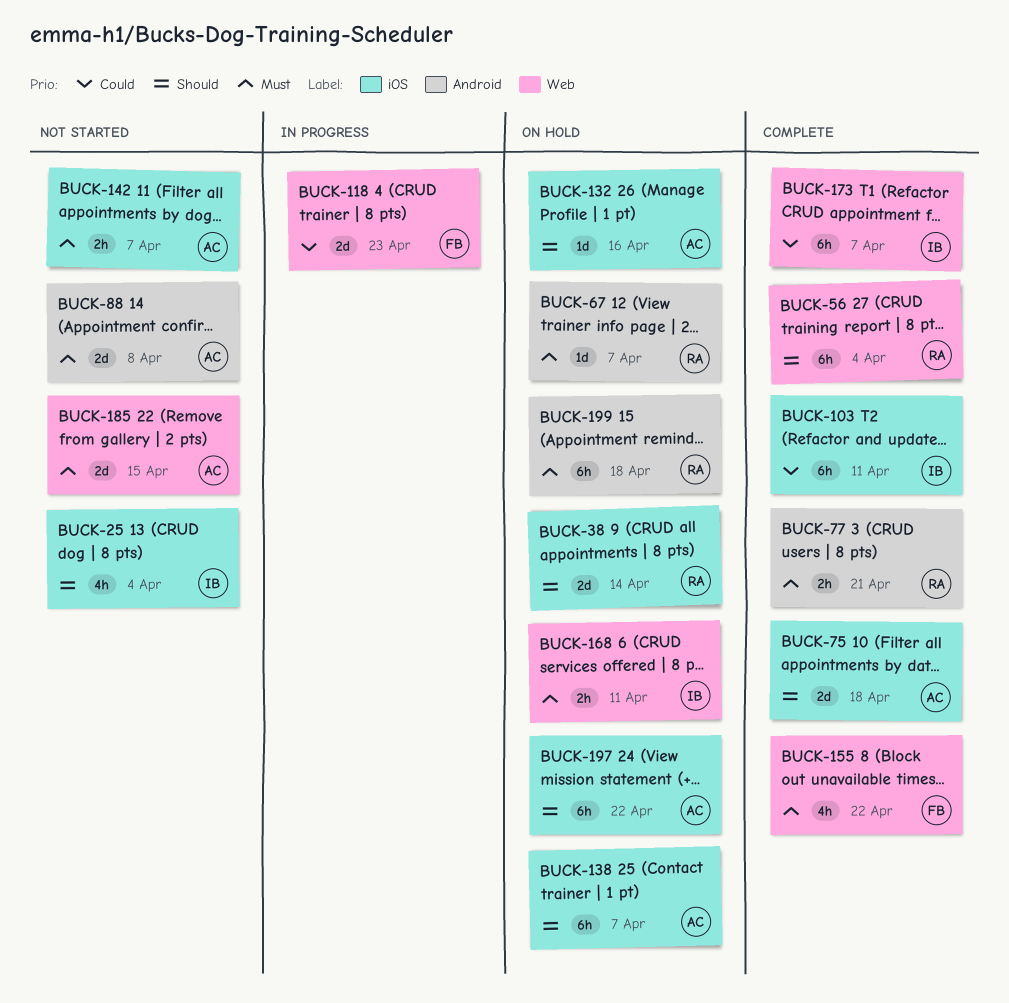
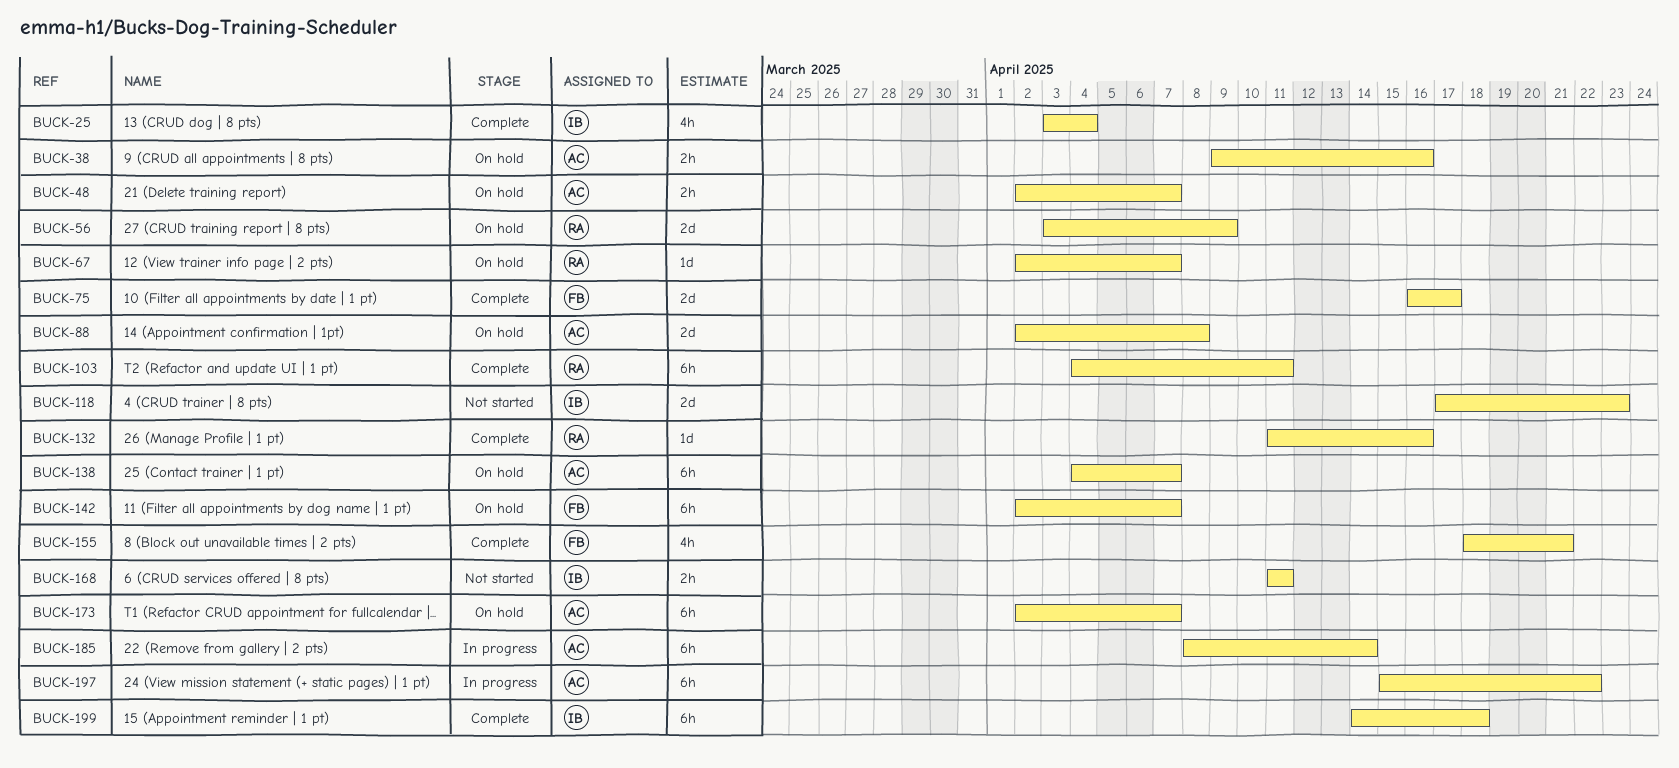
BUCK-25, status: Not started -> Complete
BUCK-38, owner: RA -> AC
BUCK-38, estimate: 2d -> 2h
BUCK-38, due: Apr 14 -> Apr 16
BUCK-48: none -> present
BUCK-56, status: Complete -> On hold
BUCK-56, estimate: 6h -> 2d
BUCK-56, due: Apr 4 -> Apr 9
BUCK-75, owner: AC -> FB
BUCK-75, due: Apr 18 -> Apr 17
BUCK-77: present -> none
BUCK-88, status: Not started -> On hold
BUCK-103, owner: IB -> RA
BUCK-118, status: In progress -> Not started
BUCK-118, owner: FB -> IB
BUCK-132, status: On hold -> Complete
BUCK-132, owner: AC -> RA
BUCK-142, status: Not started -> On hold
BUCK-142, owner: AC -> FB
BUCK-142, estimate: 2h -> 6h
BUCK-155, due: Apr 22 -> Apr 21
BUCK-168, status: On hold -> Not started
BUCK-173, status: Complete -> On hold
BUCK-173, owner: IB -> AC
BUCK-185, status: Not started -> In progress
BUCK-185, estimate: 2d -> 6h
BUCK-185, due: Apr 15 -> Apr 14
BUCK-197, status: On hold -> In progress
BUCK-199, status: On hold -> Complete
BUCK-199, owner: RA -> IB

